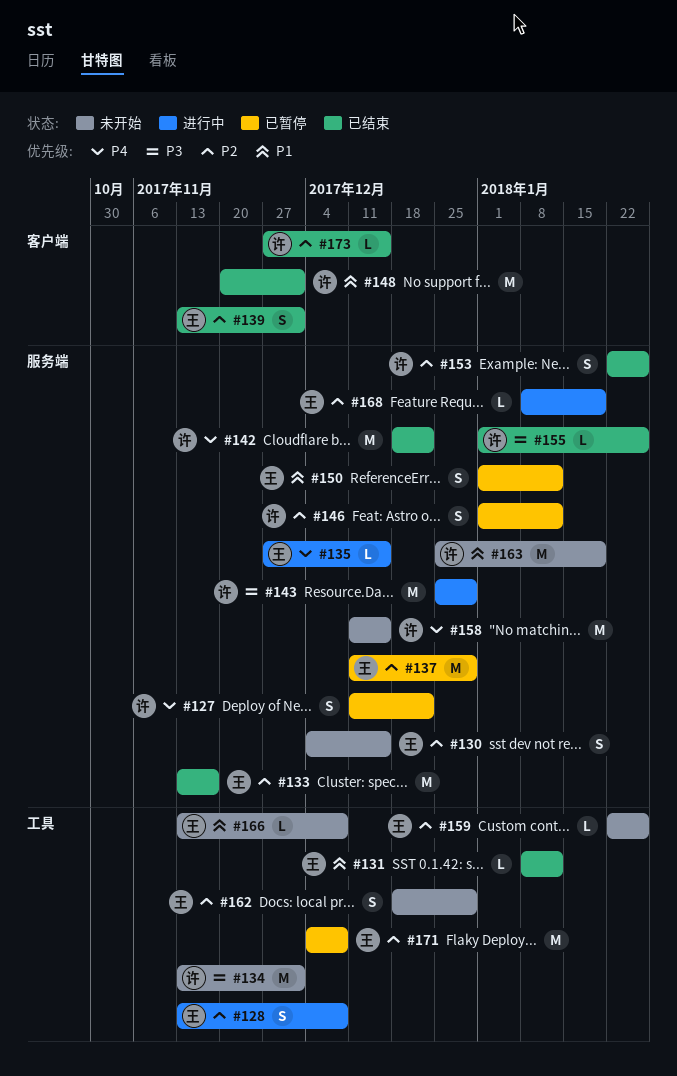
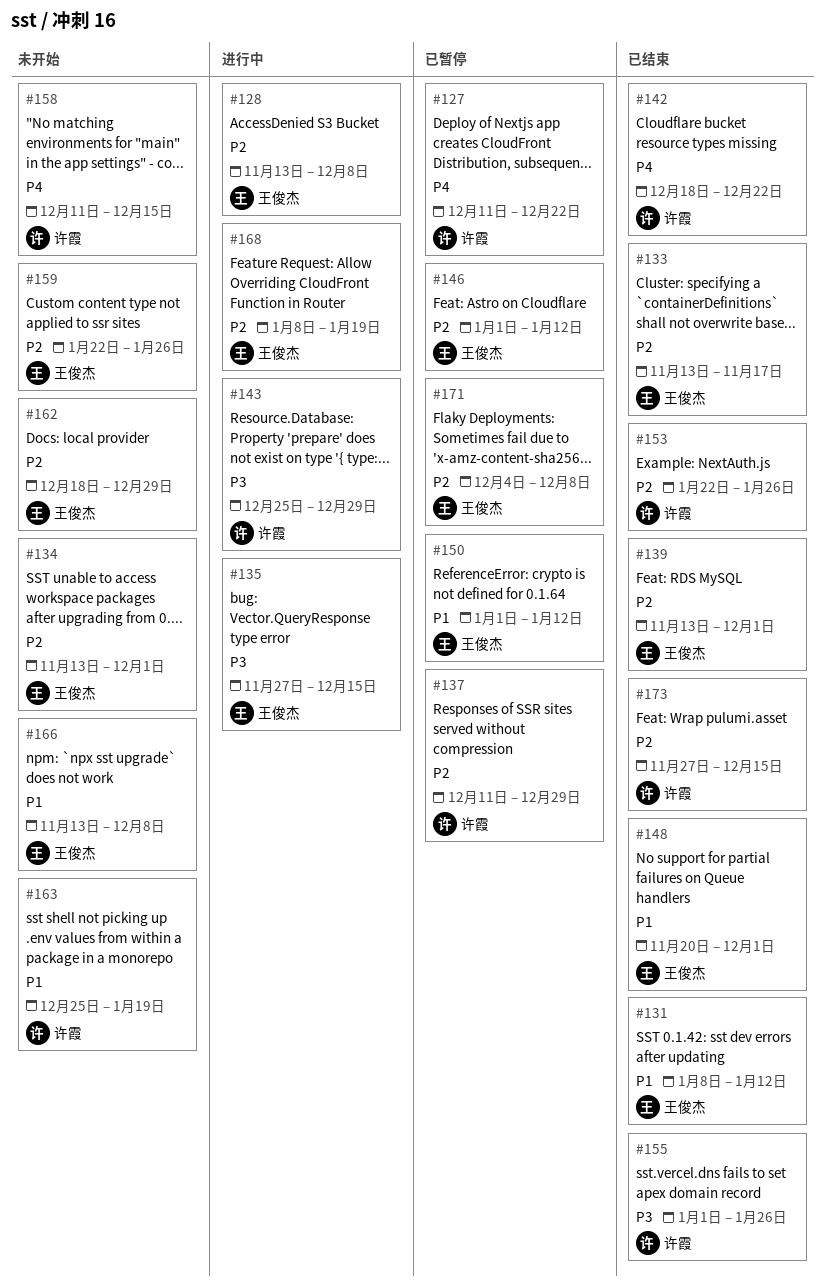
#130: present -> none
#134, owner: 许霞 -> 王俊杰
#134, priority: P3 -> P2
#135, priority: P4 -> P3
#137, owner: 王俊杰 -> 许霞
#146, owner: 许霞 -> 王俊杰
#148, owner: 许霞 -> 王俊杰

